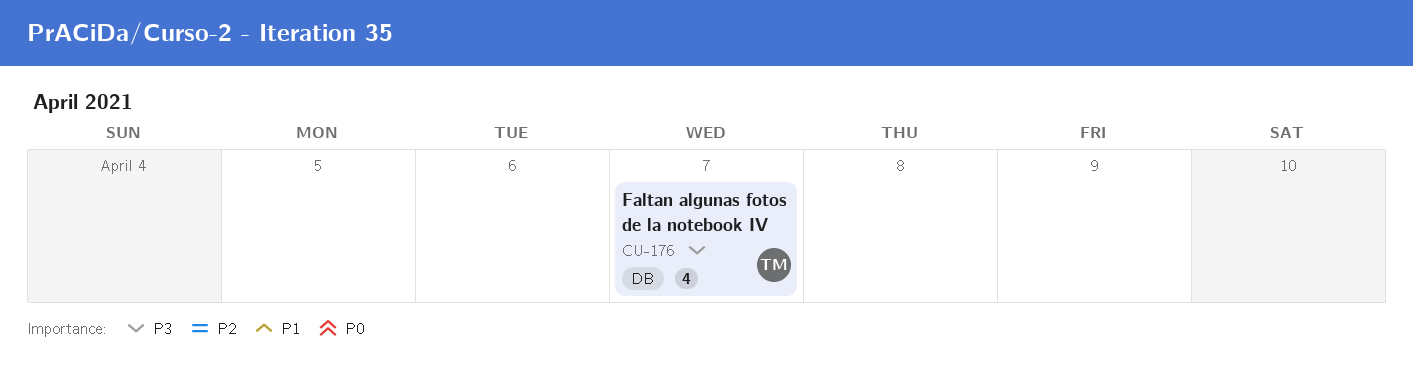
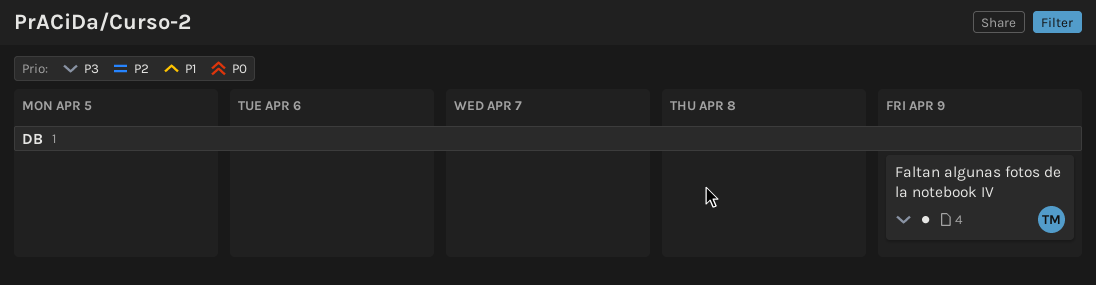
Faltan algunas fotos de la notebook IV, estimate: 4 -> 1
Faltan algunas fotos de la notebook IV, due: Apr 7 -> Apr 9

